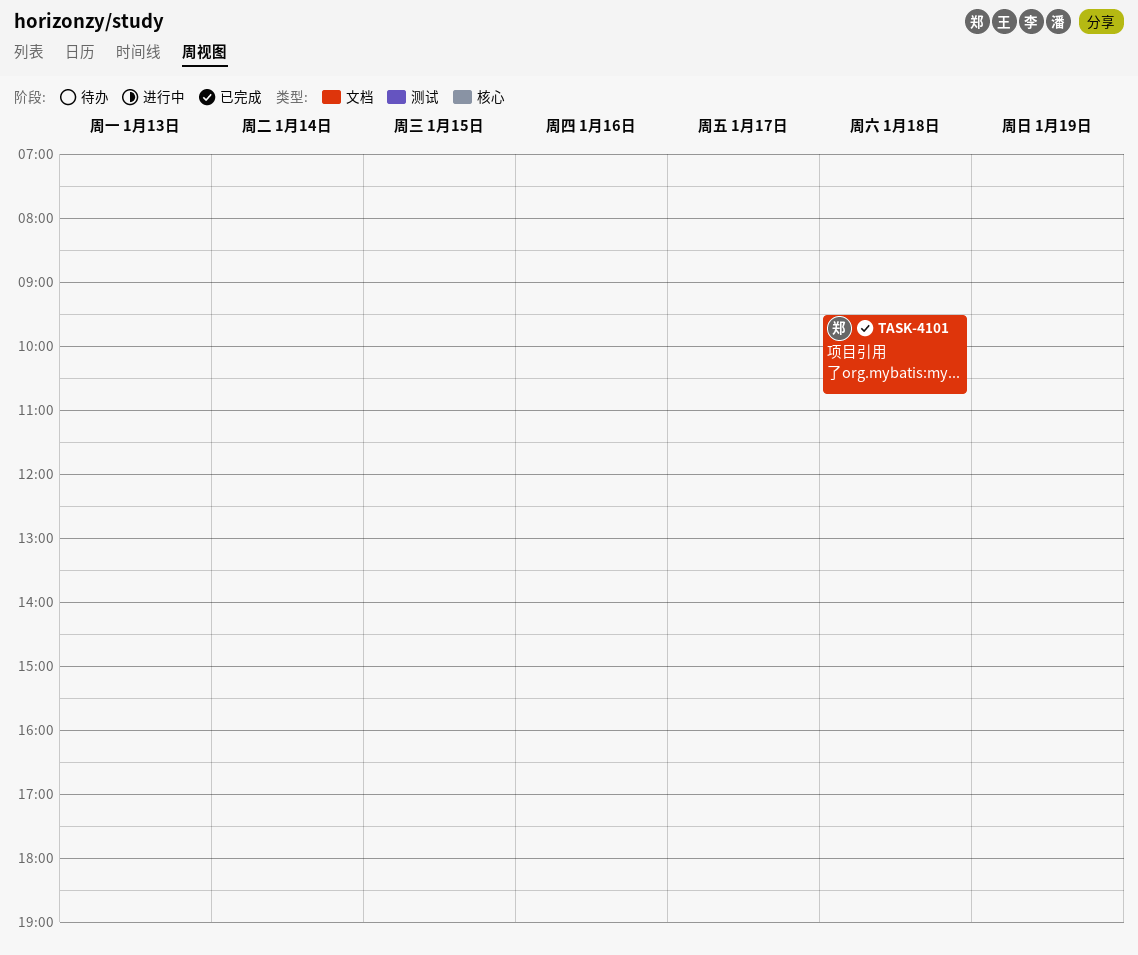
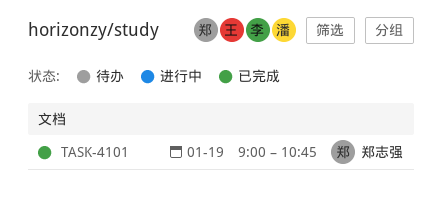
TASK-4101, day: Jan 18 -> Jan 19
TASK-4101, begins: 09:30 -> 09:00

